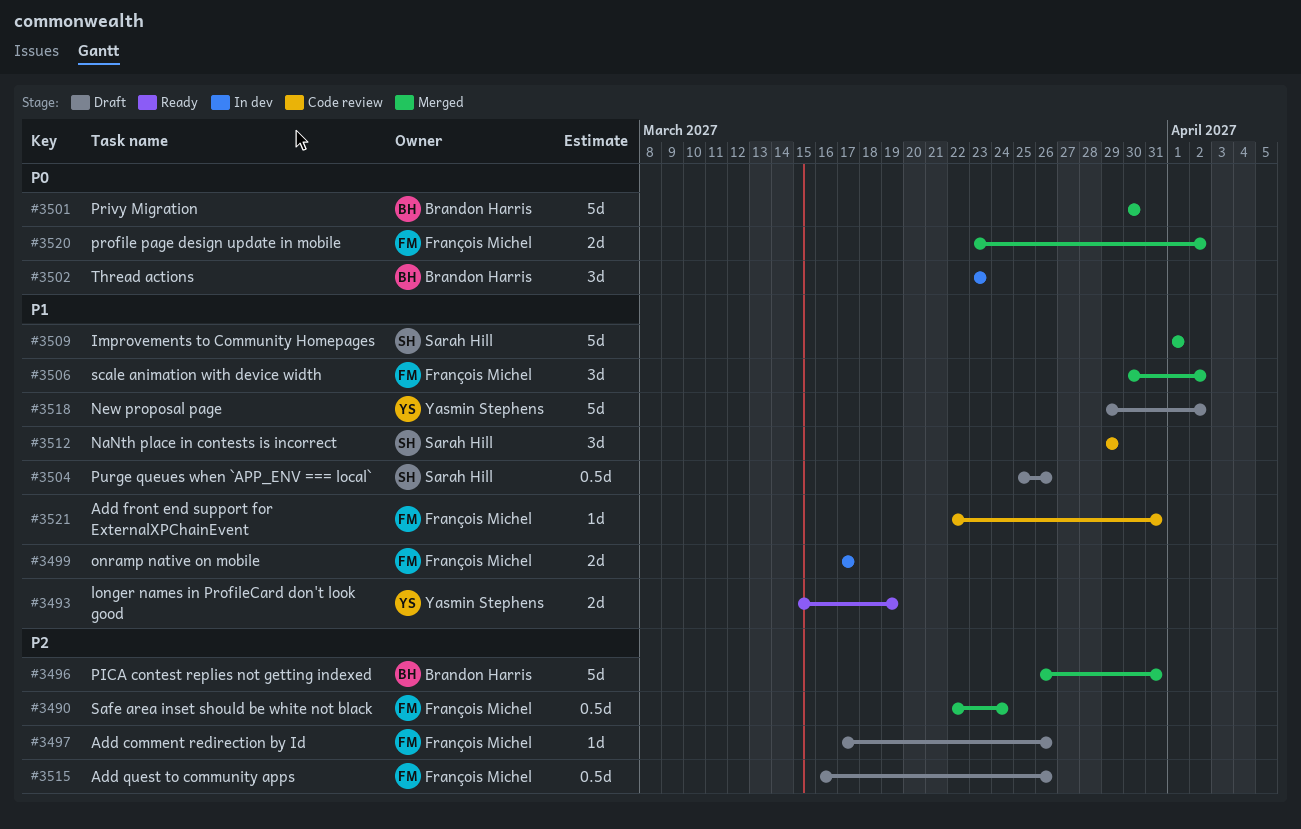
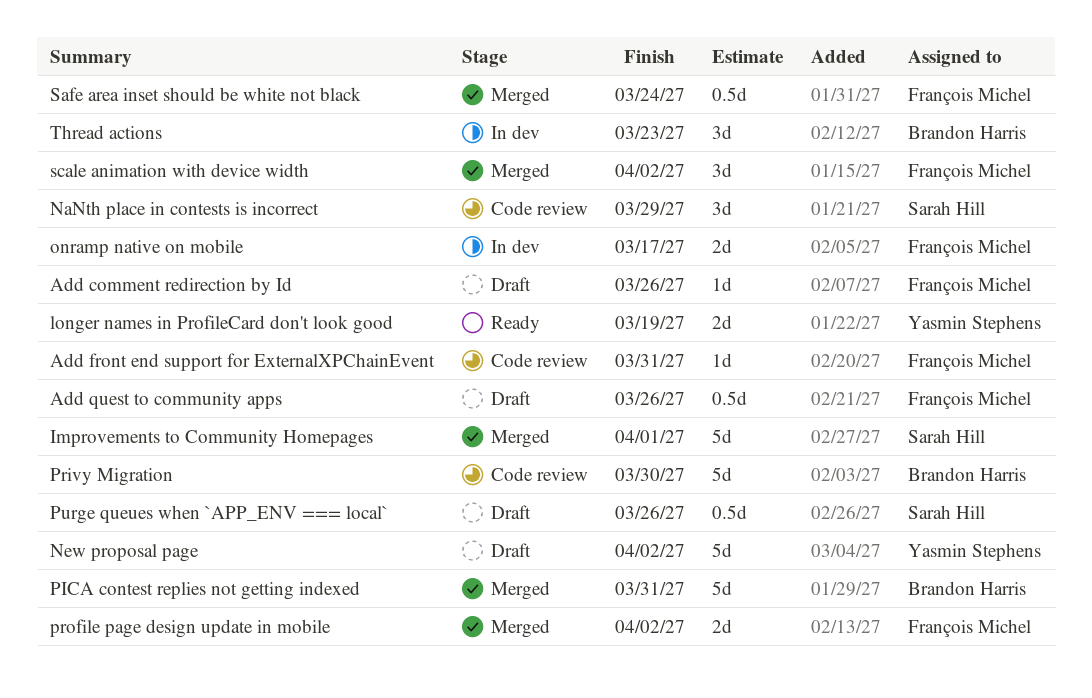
Privy Migration, status: Merged -> Code review

